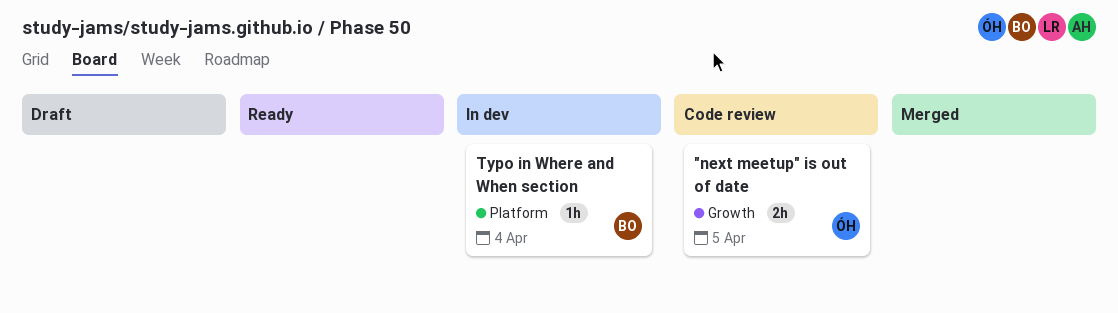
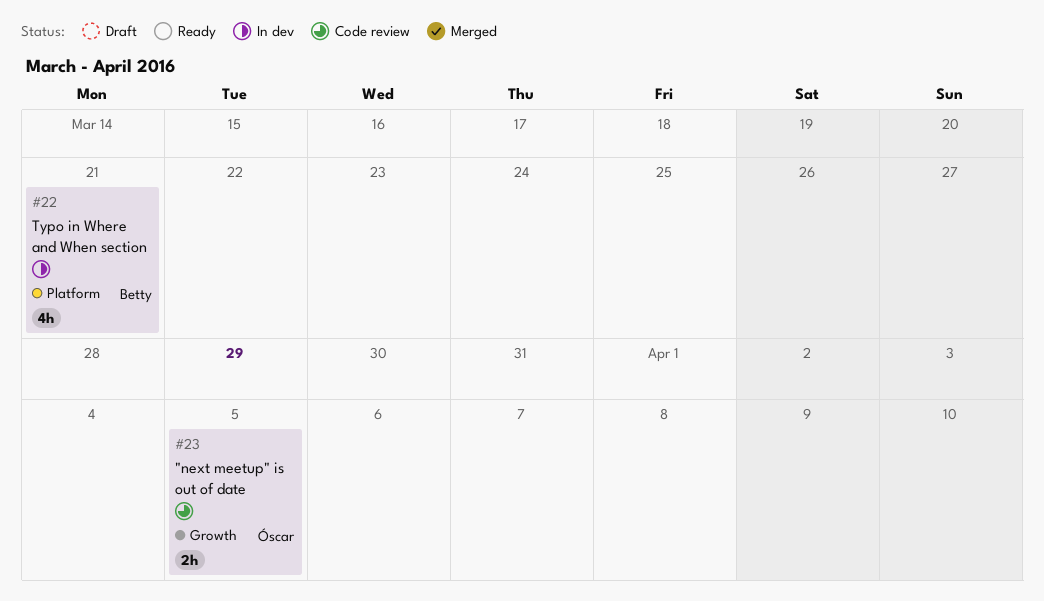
Typo in Where and When section, estimate: 1h -> 4h
Typo in Where and When section, due: Apr 4 -> Mar 21

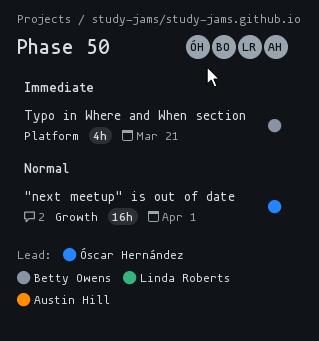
"next meetup" is out of date, estimate: 2h -> 16h
"next meetup" is out of date, due: Apr 5 -> Apr 1

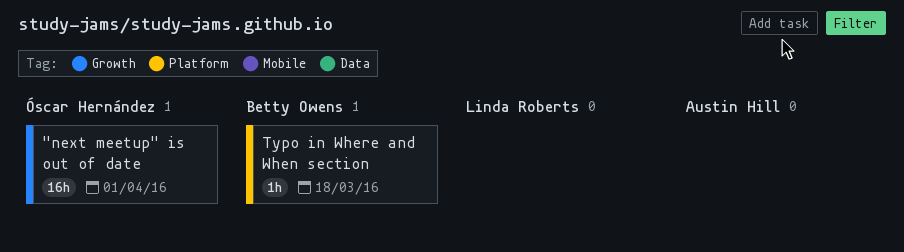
Typo in Where and When section, estimate: 4h -> 1h
Typo in Where and When section, due: Mar 21 -> Mar 18

